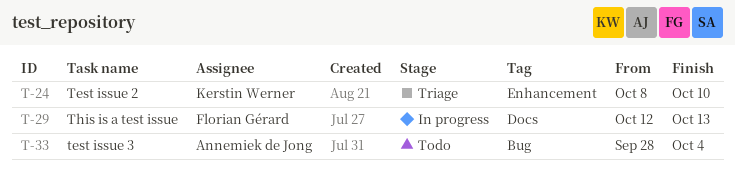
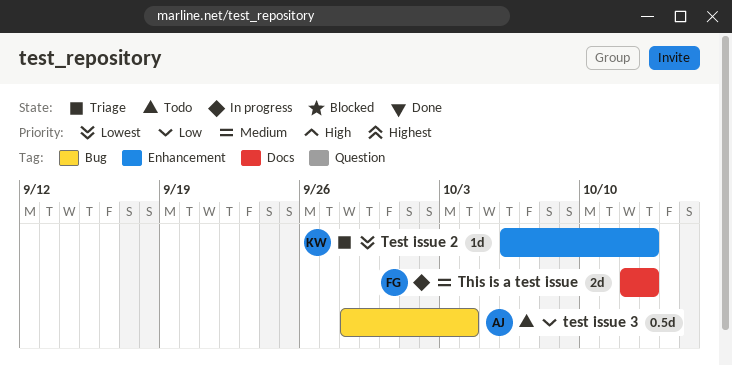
Test issue 2, start: Oct 8 -> Oct 6
Test issue 2, due: Oct 10 -> Oct 13

